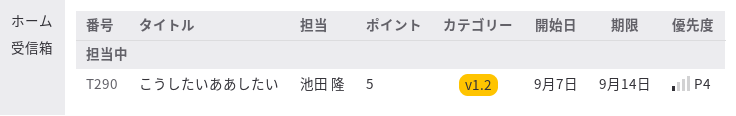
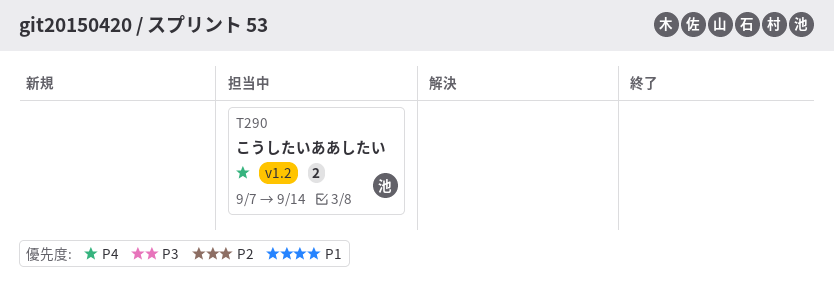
T290, estimate: 5 -> 2

